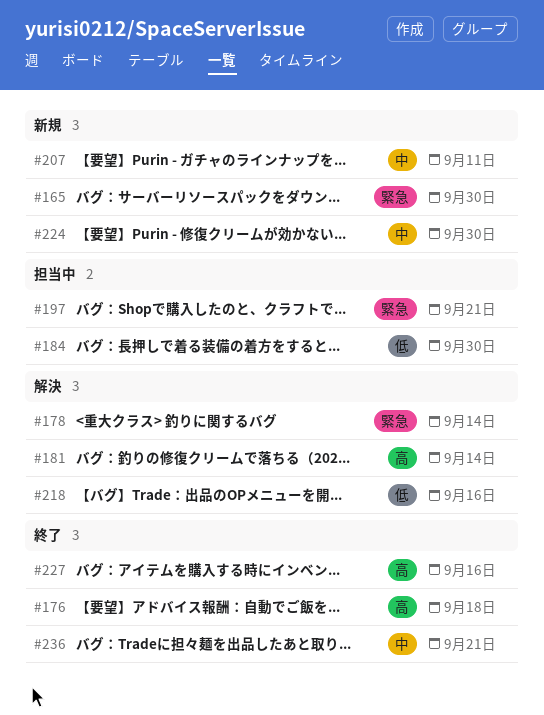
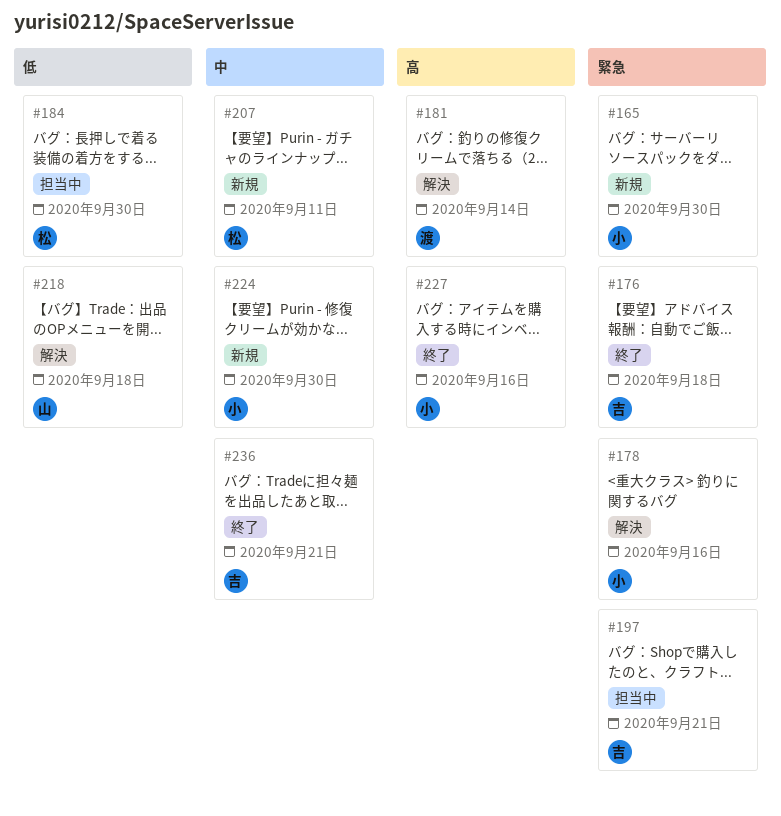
#176, priority: 高 -> 緊急
#178, due: Sep 14 -> Sep 16
#218, due: Sep 16 -> Sep 18

